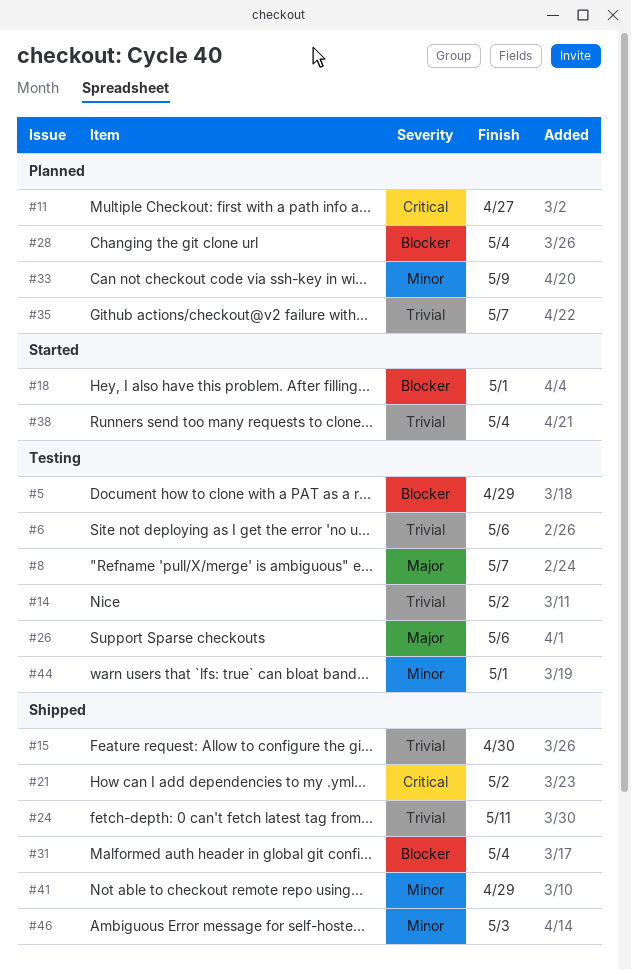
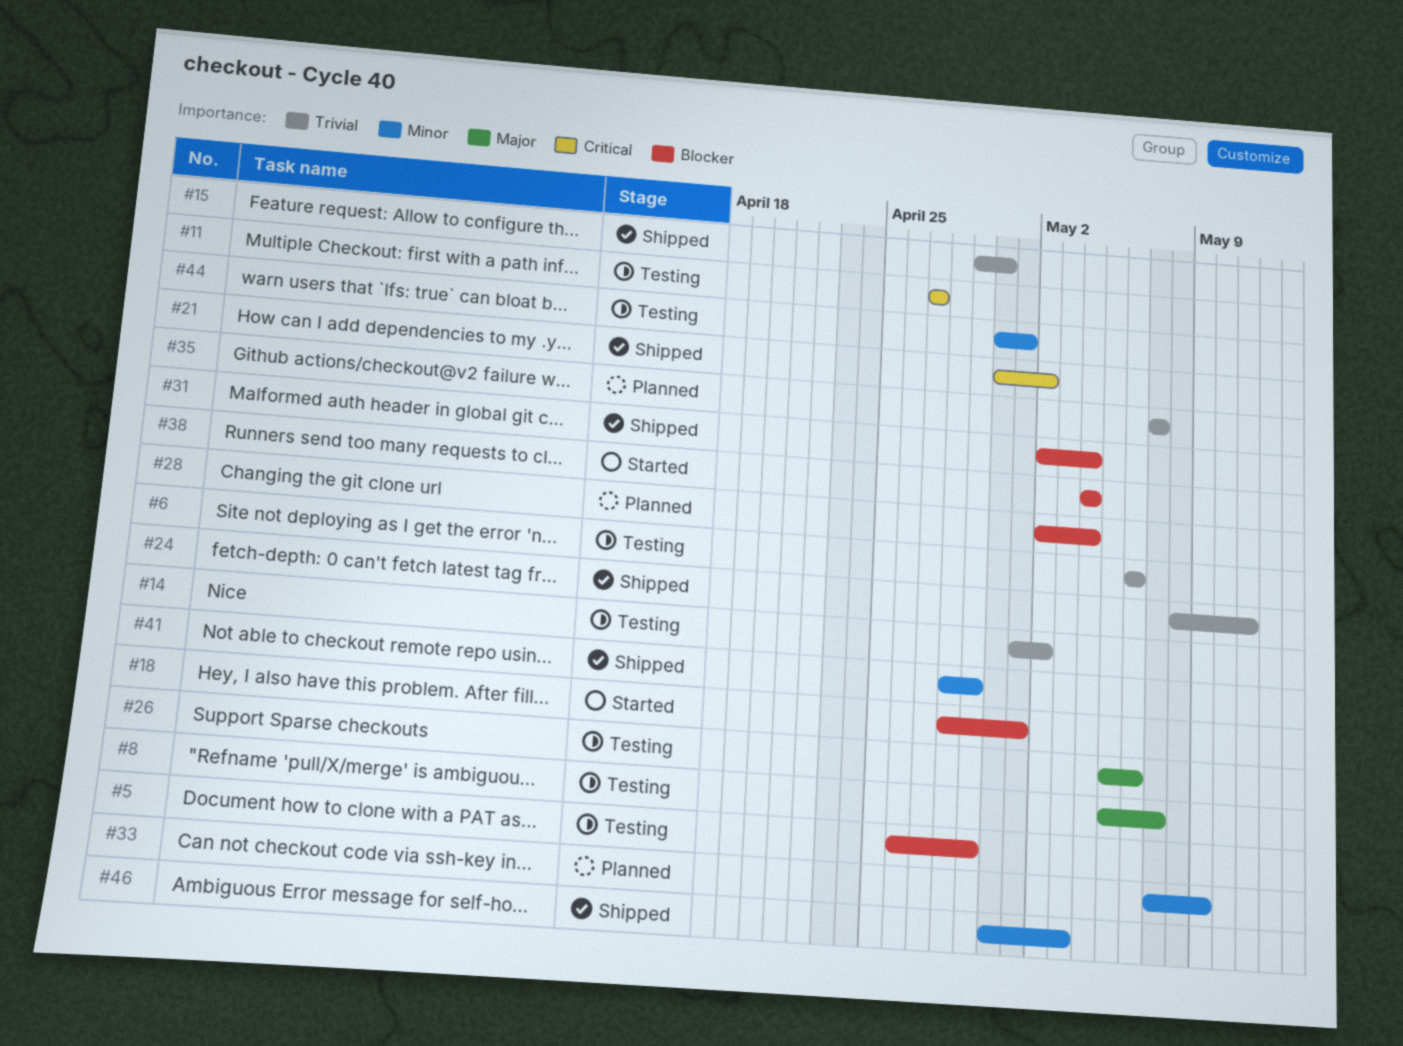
#11, status: Planned -> Testing
#38, priority: Trivial -> Blocker

